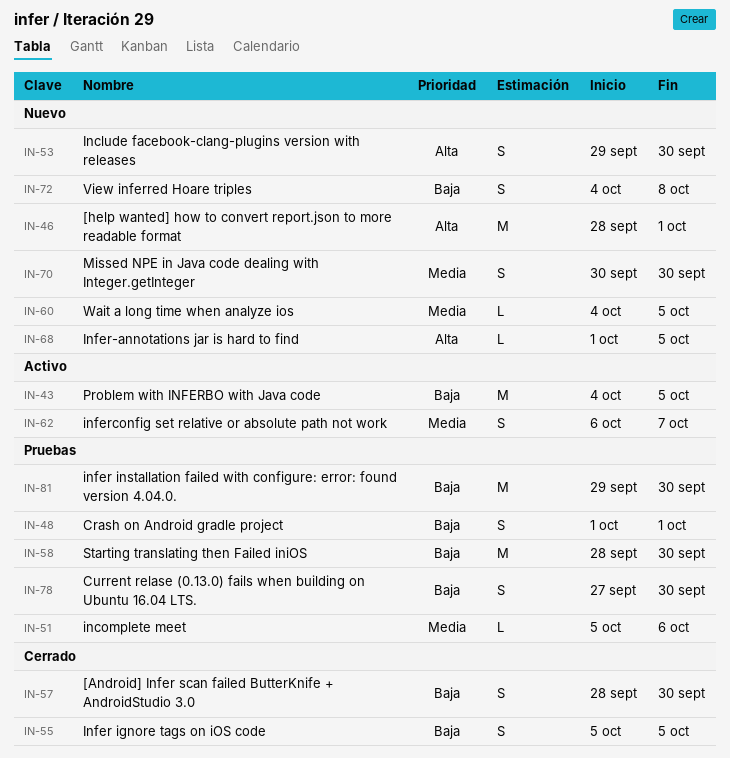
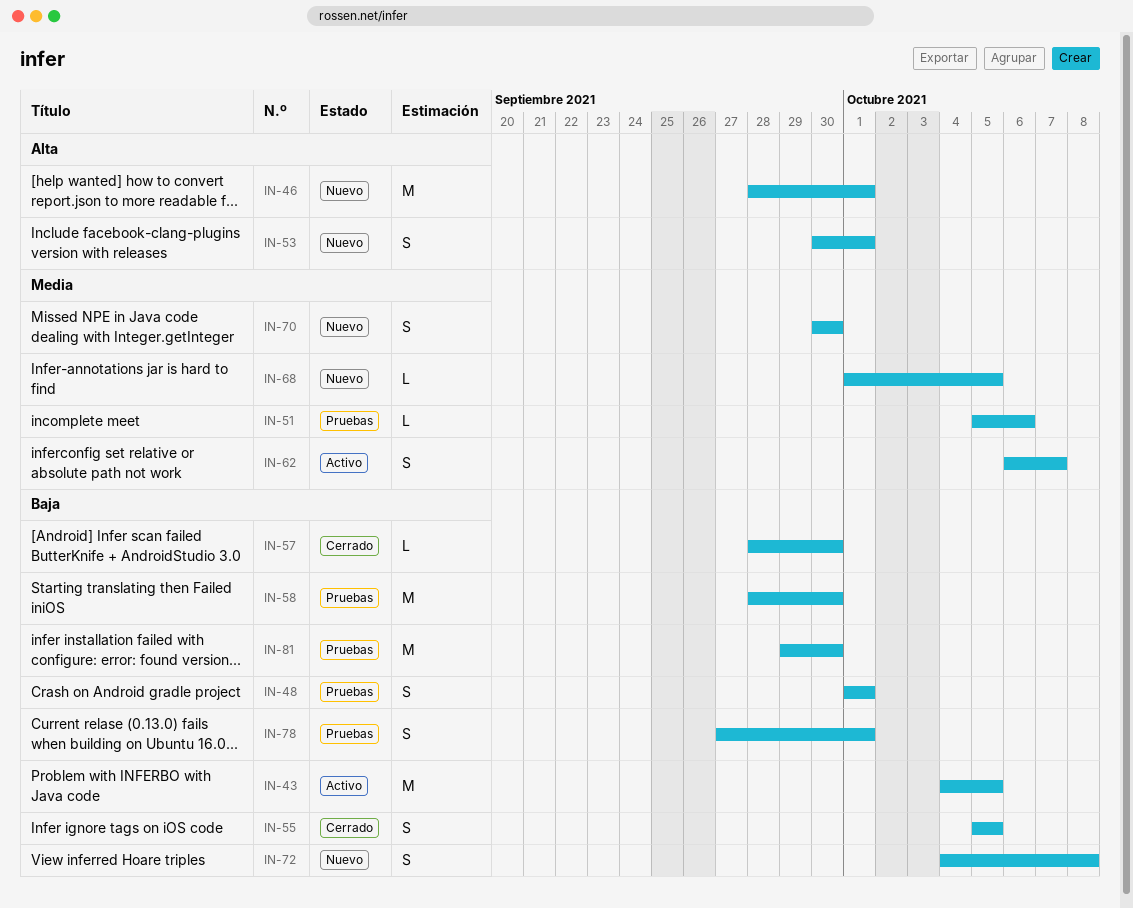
IN-53, start: Sep 29 -> Sep 30
IN-53, due: Sep 30 -> Oct 1
IN-57, estimate: S -> L
IN-60: present -> none
IN-68, priority: Alta -> Media
IN-78, due: Sep 30 -> Oct 1

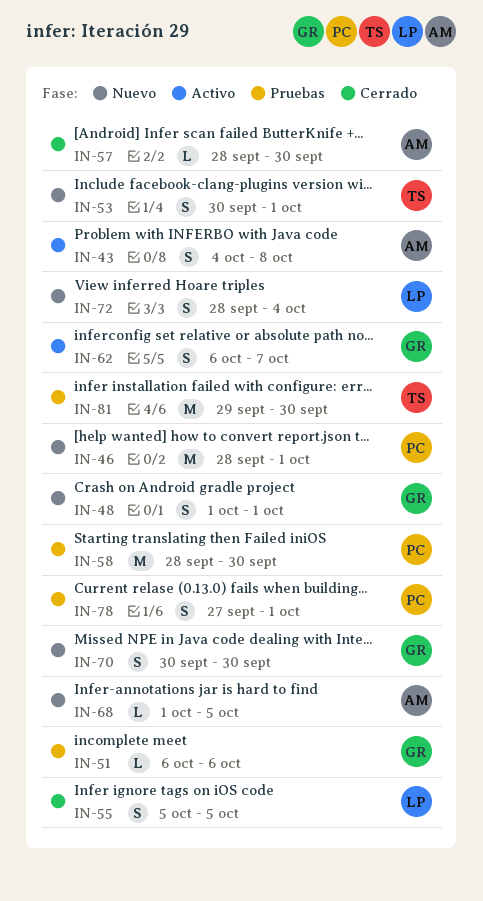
IN-43, estimate: M -> S
IN-43, due: Oct 5 -> Oct 8
IN-48, status: Pruebas -> Nuevo
IN-51, start: Oct 5 -> Oct 6
IN-72, start: Oct 4 -> Sep 28
IN-72, due: Oct 8 -> Oct 4

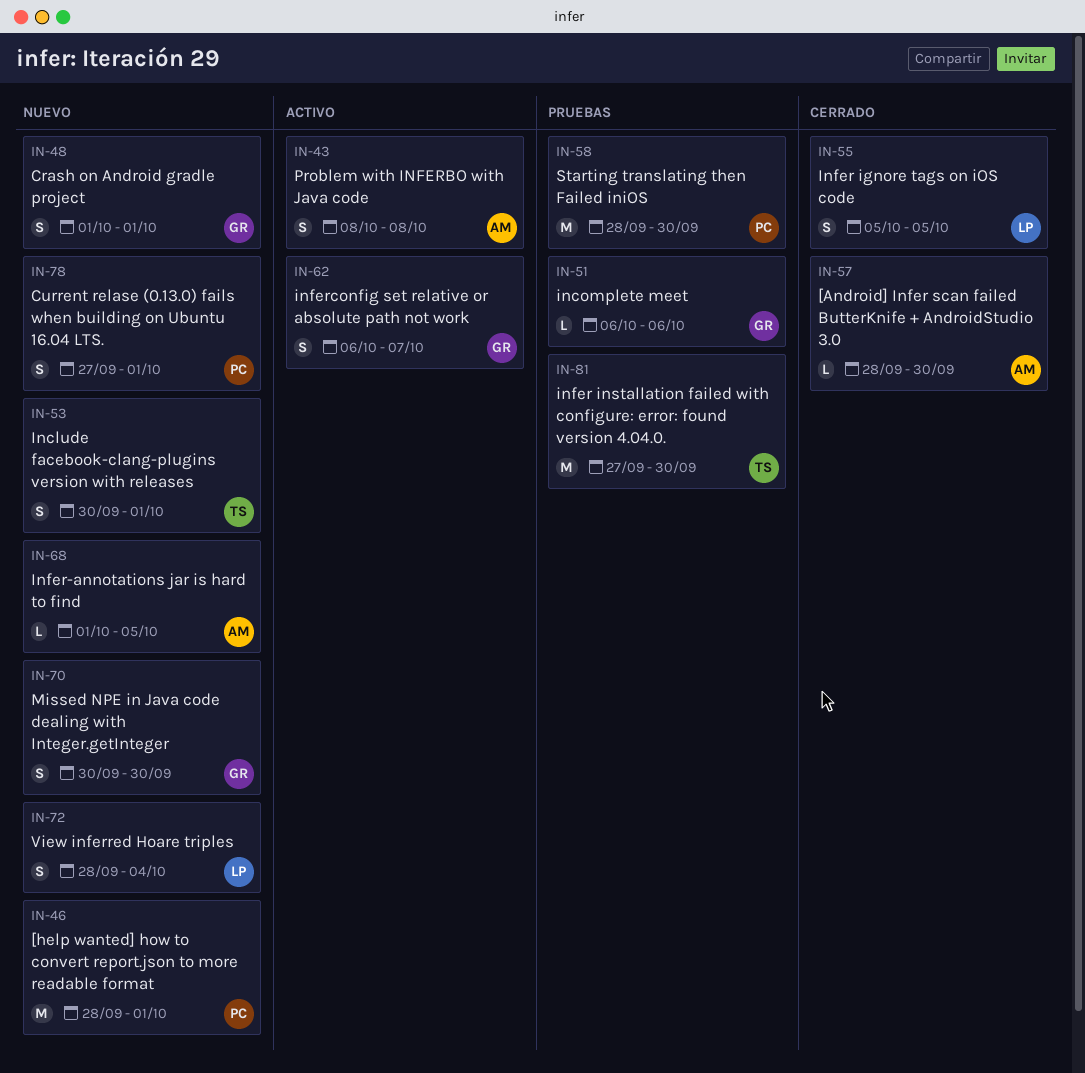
IN-43, start: Oct 4 -> Oct 8
IN-78, status: Pruebas -> Nuevo
IN-81, start: Sep 29 -> Sep 27

